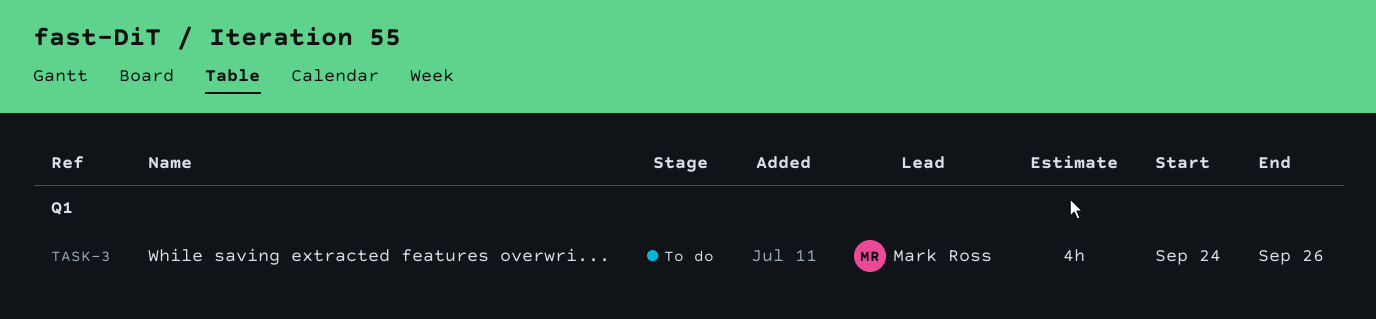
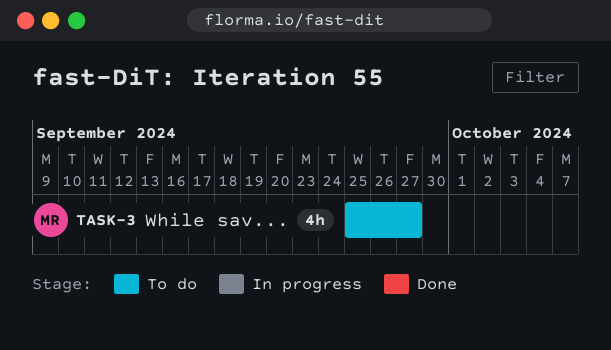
TASK-3, start: Sep 24 -> Sep 25
TASK-3, due: Sep 26 -> Sep 27

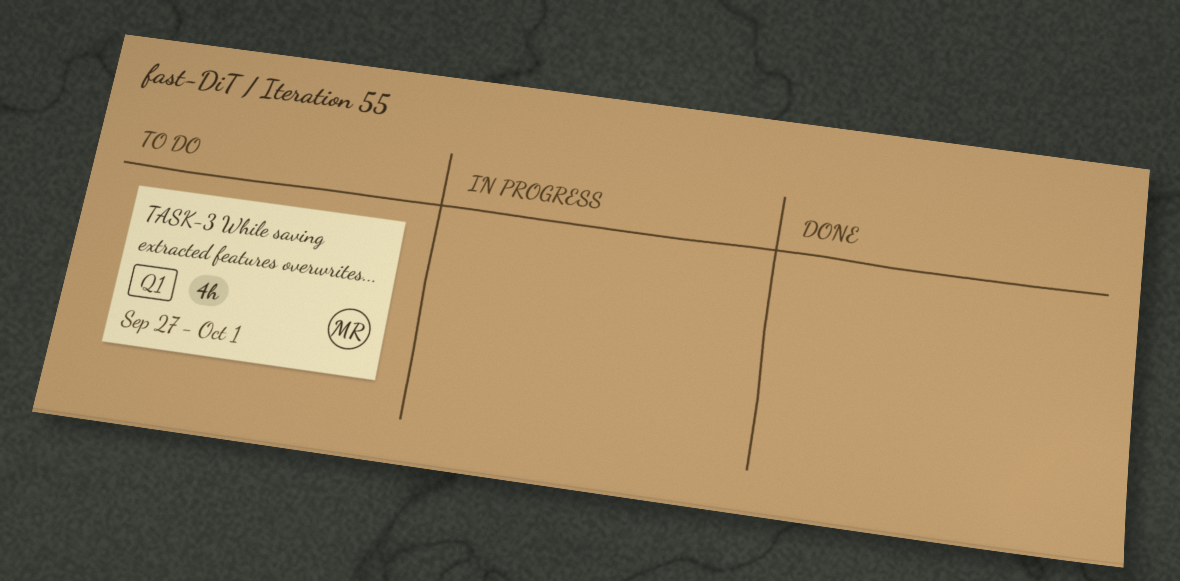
TASK-3, start: Sep 25 -> Sep 27
TASK-3, due: Sep 27 -> Oct 1

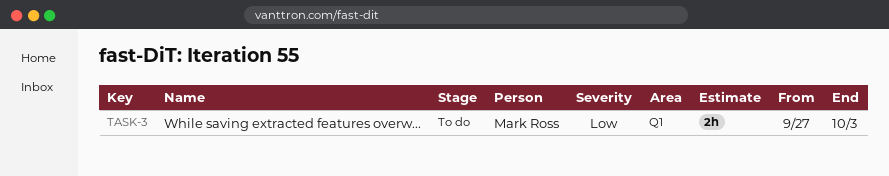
TASK-3, estimate: 4h -> 2h
TASK-3, due: Oct 1 -> Oct 3

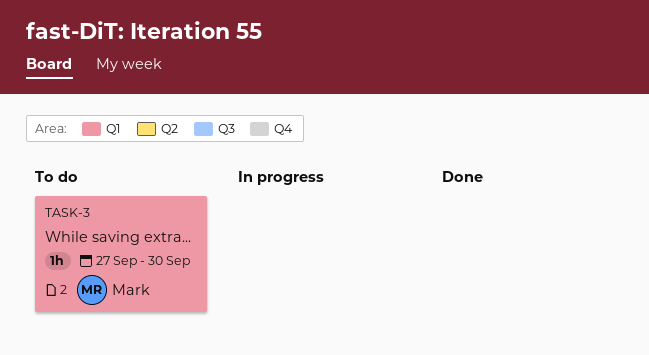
TASK-3, estimate: 2h -> 1h
TASK-3, due: Oct 3 -> Sep 30

